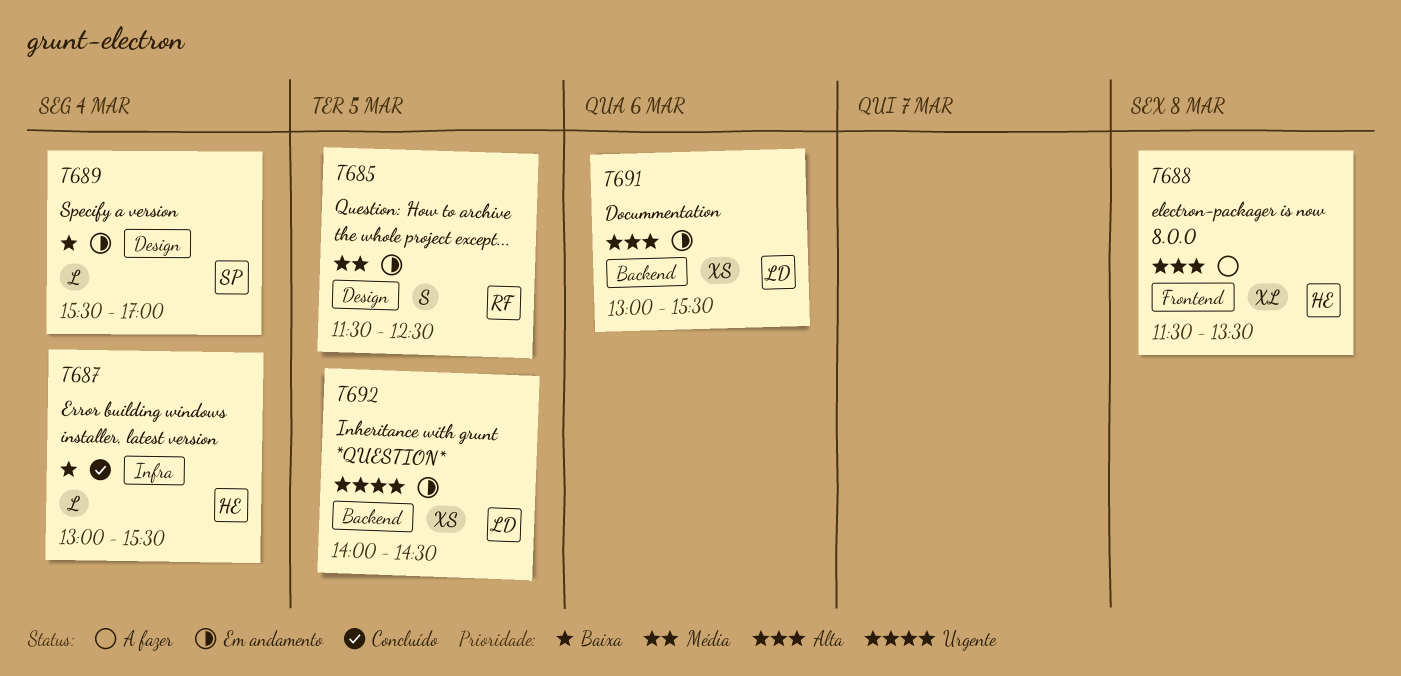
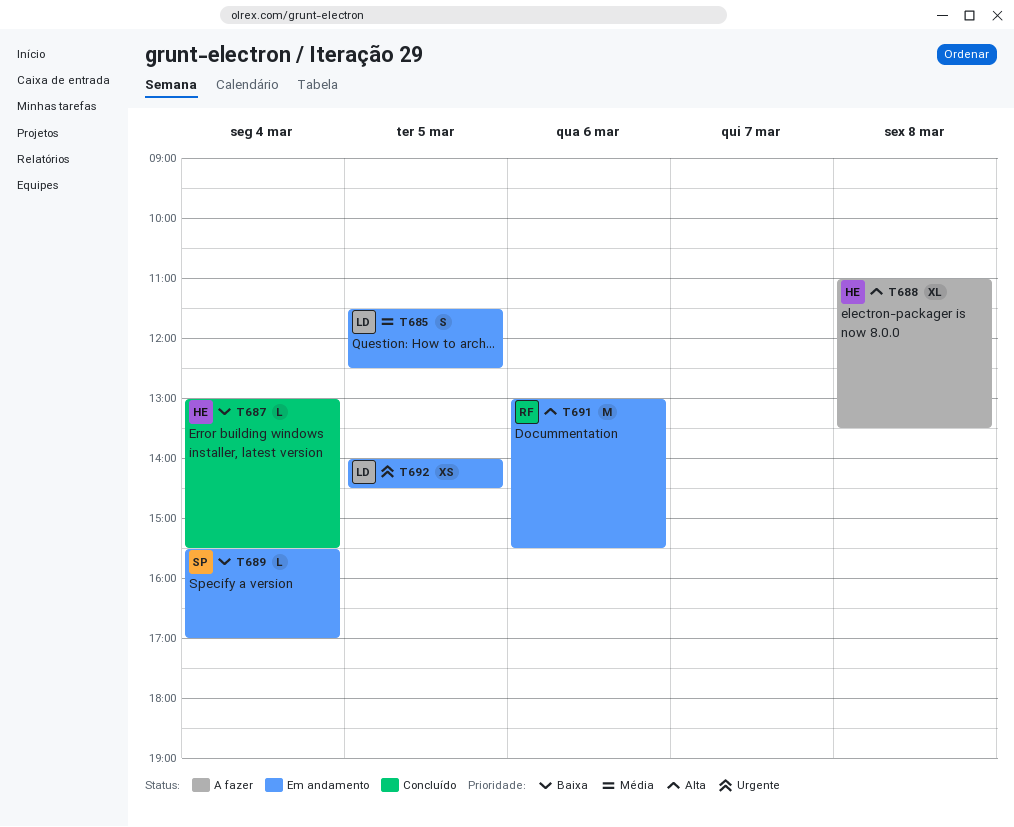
T685, owner: RF -> LD
T688, begins: 11:30 -> 11:00
T691, owner: LD -> RF
T691, estimate: XS -> M

